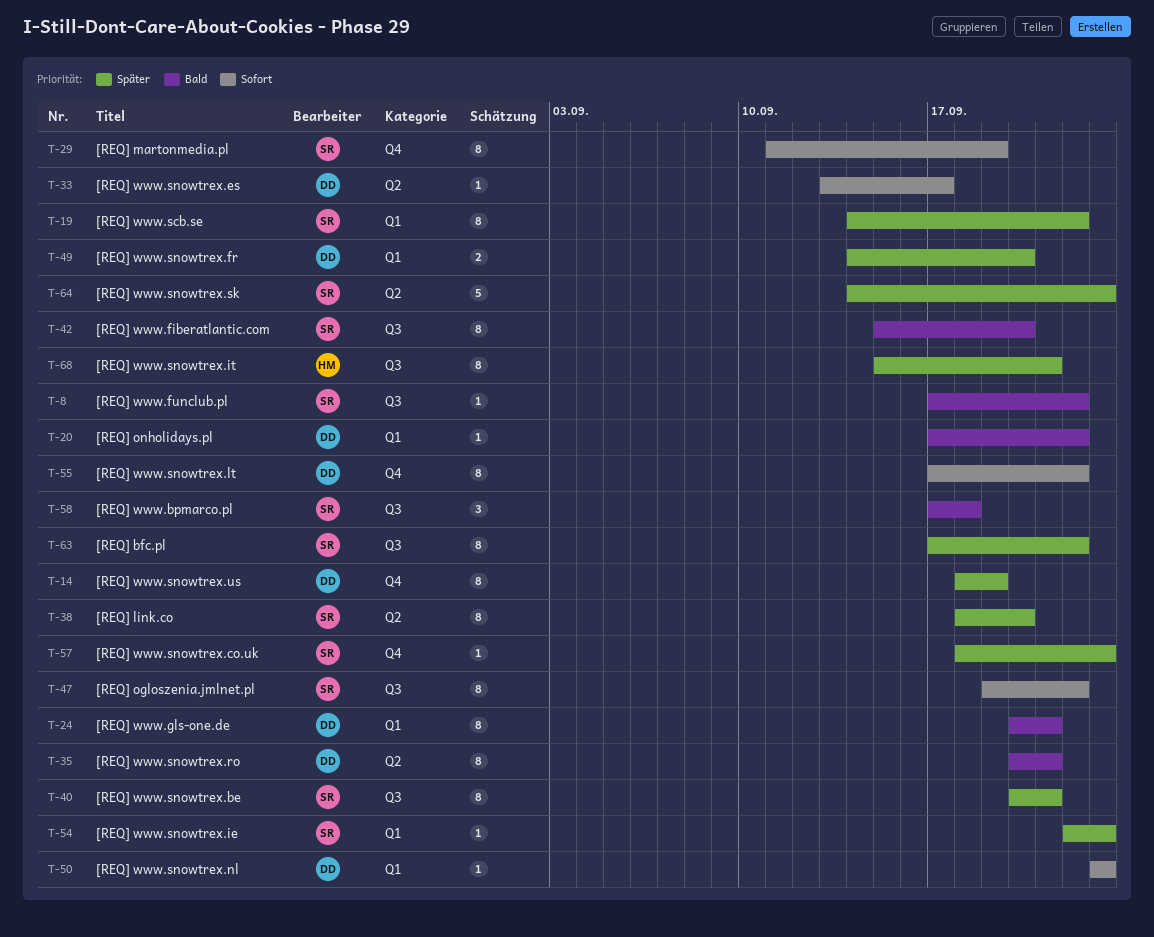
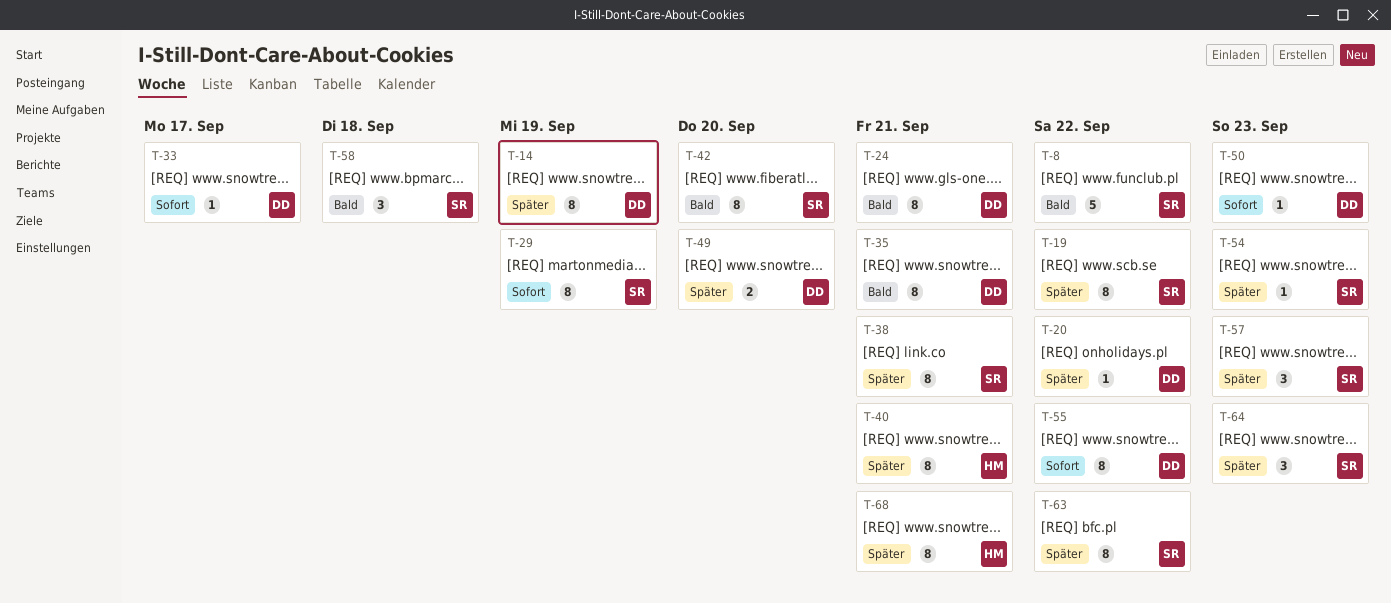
T-8, estimate: 1 -> 5
T-20, priority: Bald -> Später
T-38, due: Sep 20 -> Sep 21
T-40, owner: SR -> HM
T-47: present -> none
T-57, estimate: 1 -> 3
T-64, estimate: 5 -> 3

